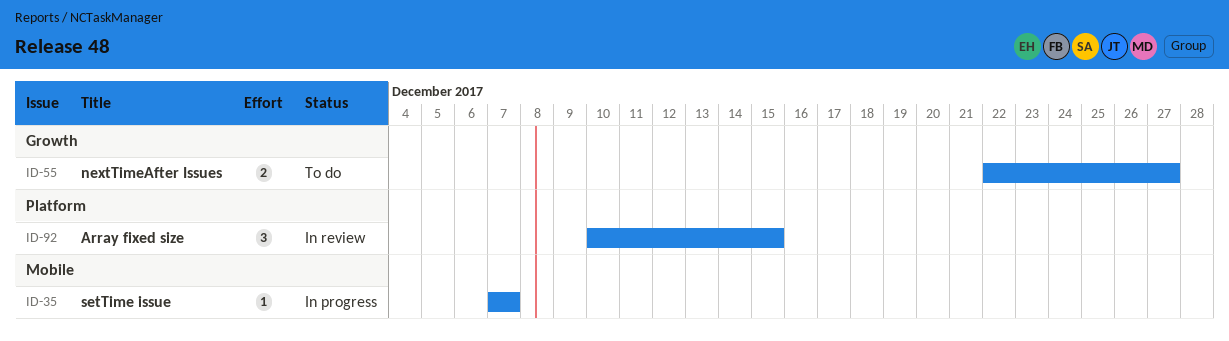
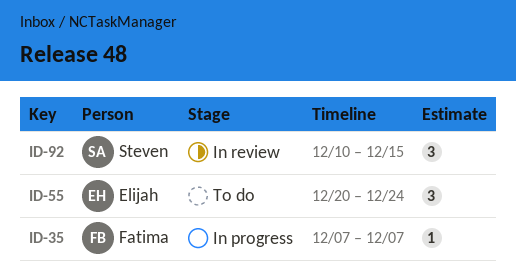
ID-55, estimate: 2 -> 3
ID-55, start: Dec 22 -> Dec 20
ID-55, due: Dec 27 -> Dec 24

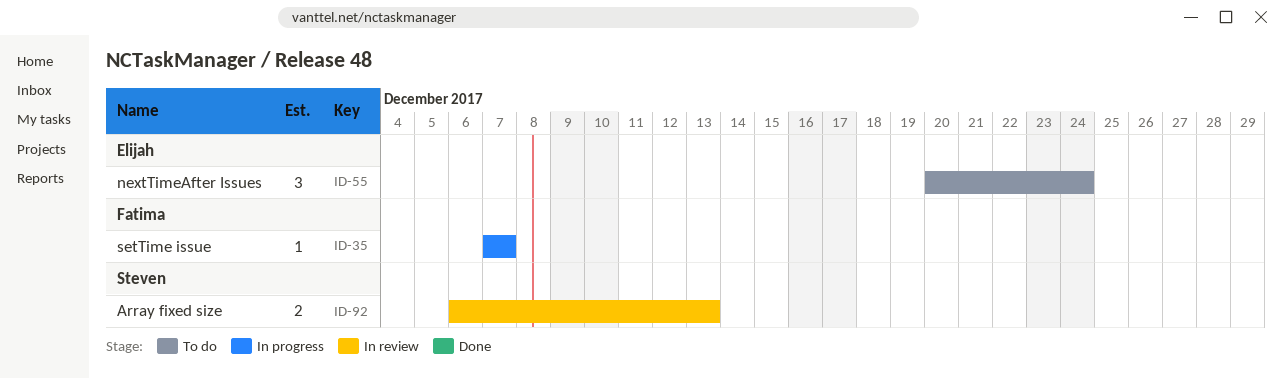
ID-92, estimate: 3 -> 2
ID-92, start: Dec 10 -> Dec 6
ID-92, due: Dec 15 -> Dec 13

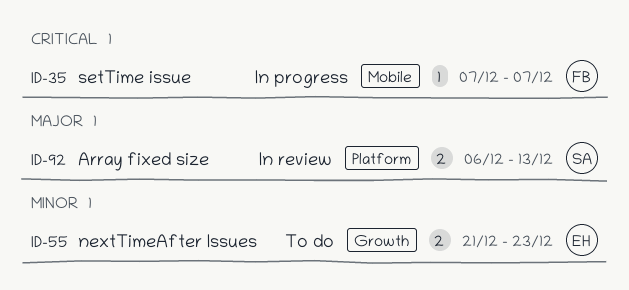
ID-55, estimate: 3 -> 2
ID-55, start: Dec 20 -> Dec 21
ID-55, due: Dec 24 -> Dec 23

